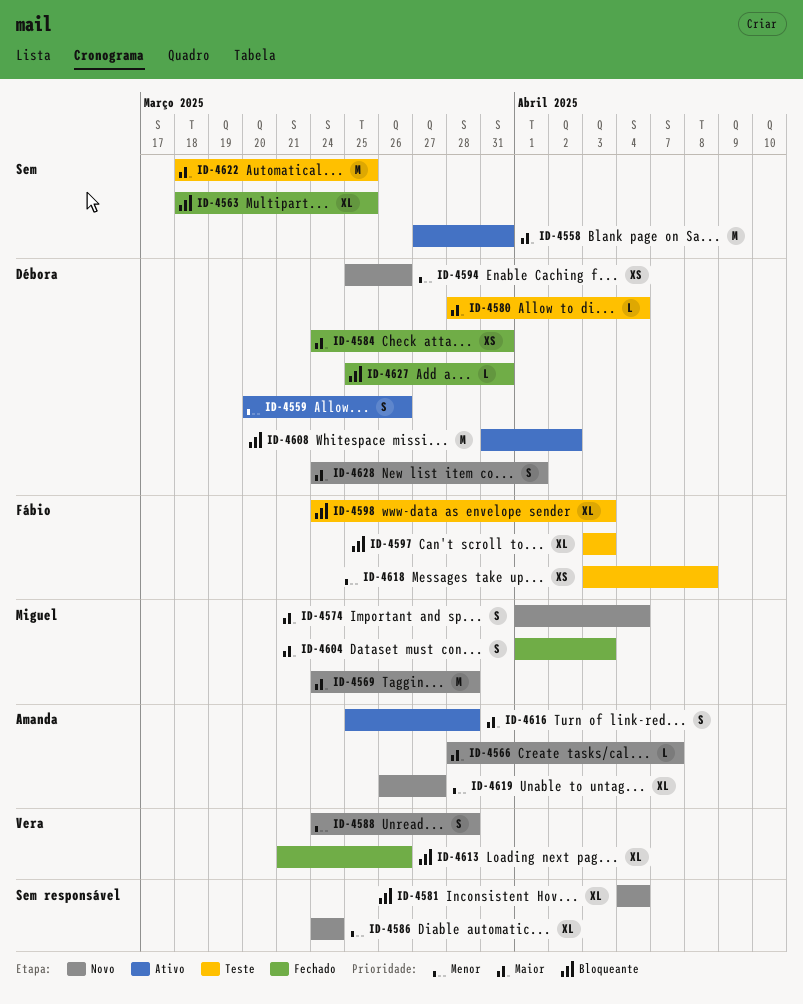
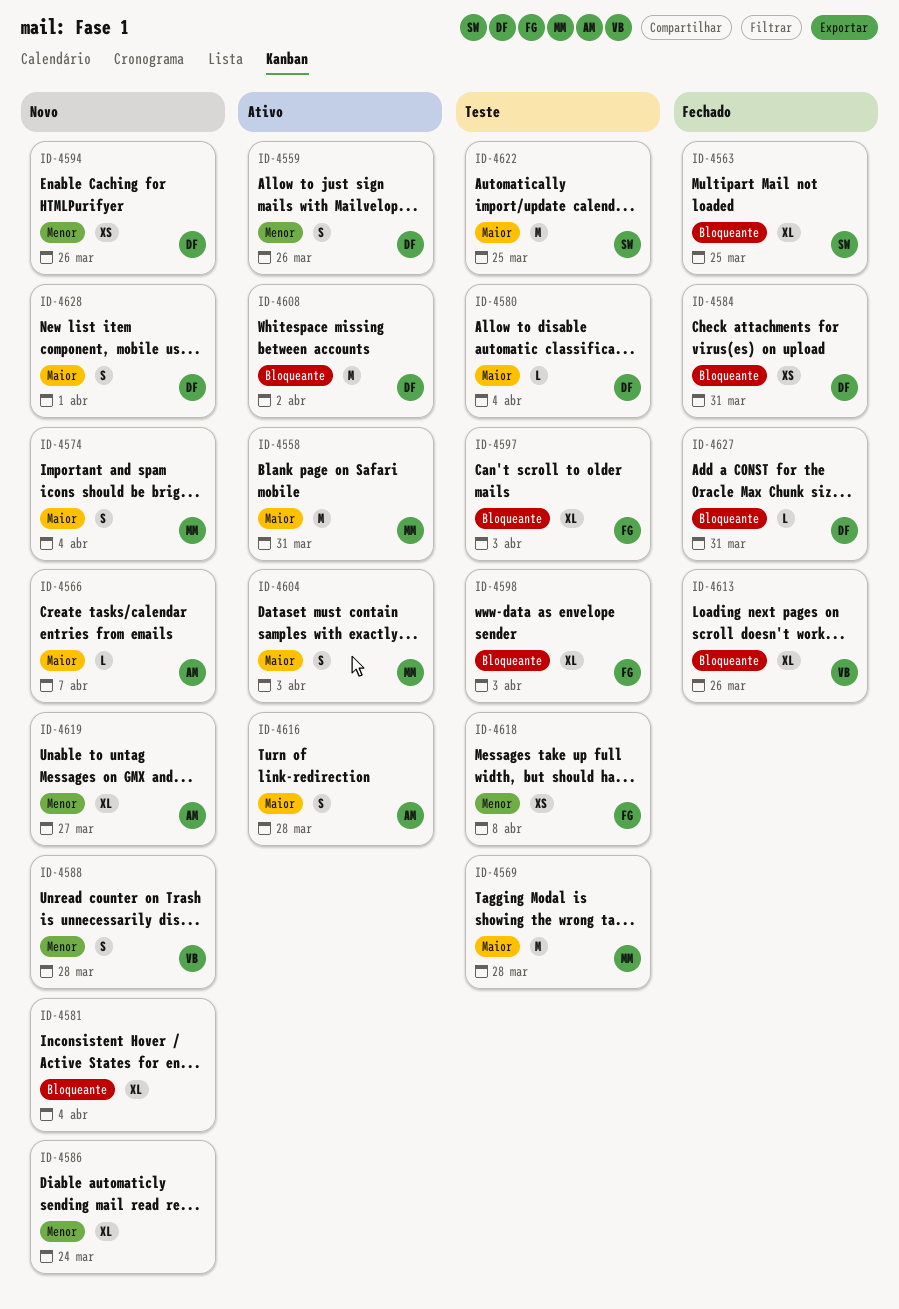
ID-4558, owner: Sem -> Miguel
ID-4569, status: Novo -> Teste
ID-4584, priority: Maior -> Bloqueante
ID-4604, status: Fechado -> Ativo

